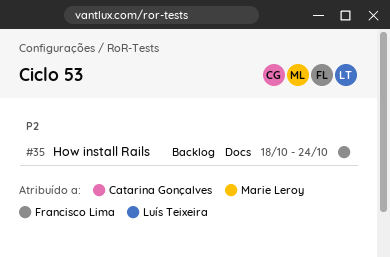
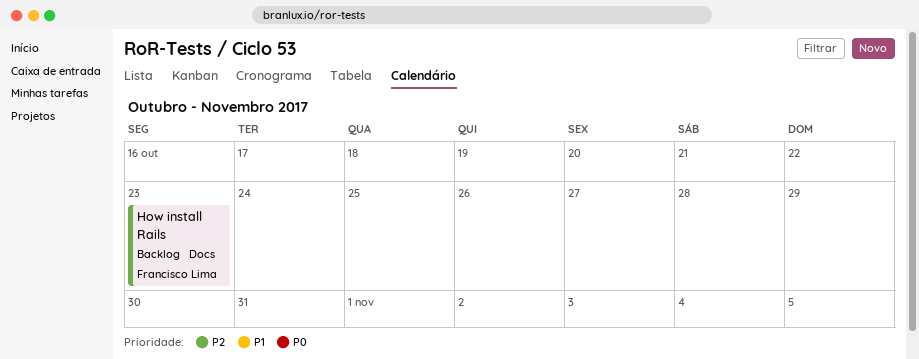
How install Rails, due: Oct 24 -> Oct 23

